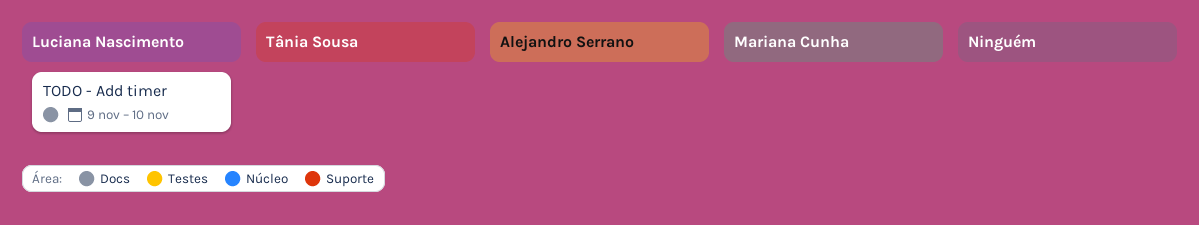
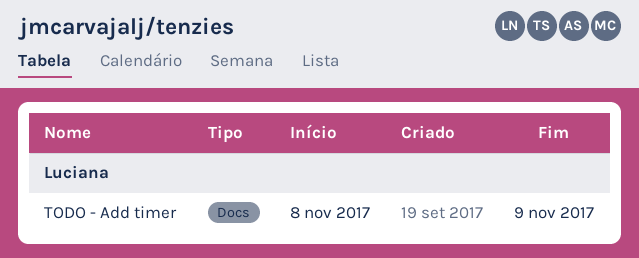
TODO - Add timer, start: Nov 9 -> Nov 8
TODO - Add timer, due: Nov 10 -> Nov 9

